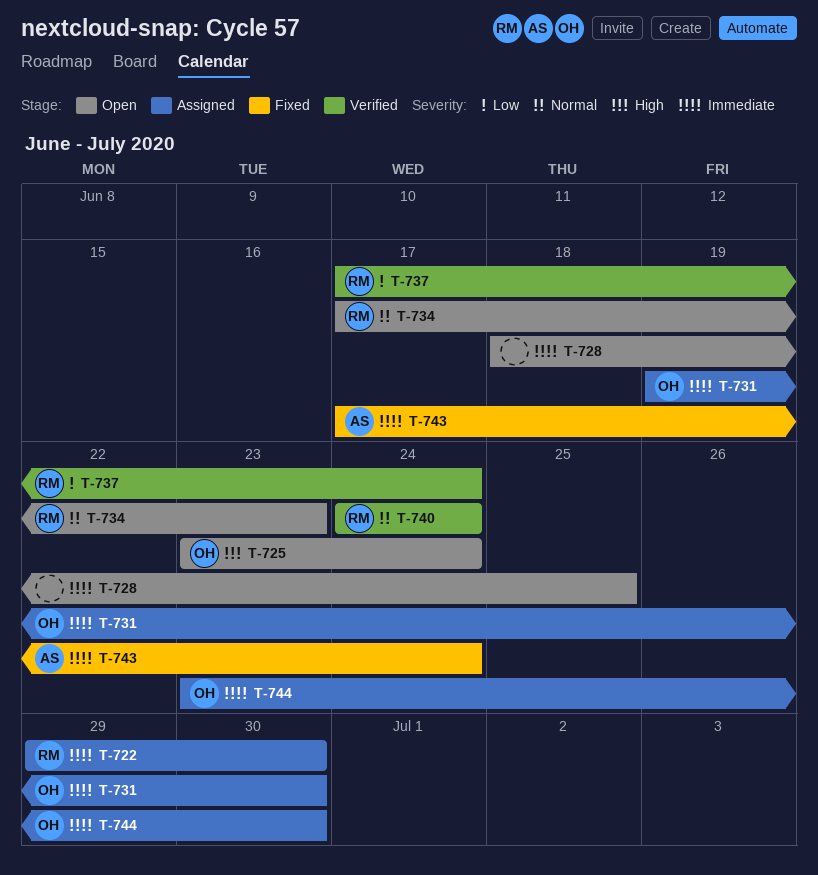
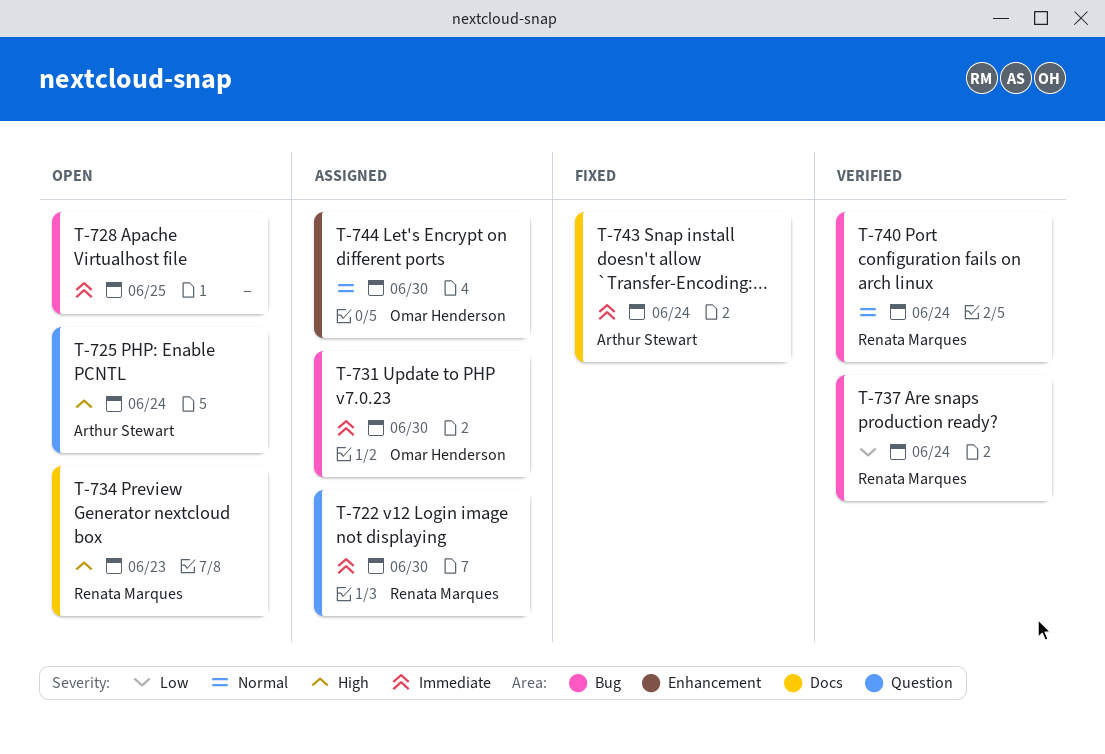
T-725, owner: Omar Henderson -> Arthur Stewart
T-734, priority: Normal -> High
T-744, priority: Immediate -> Normal

